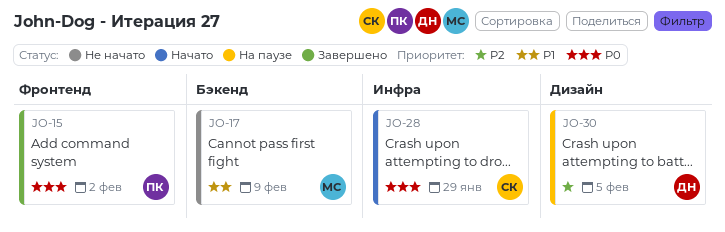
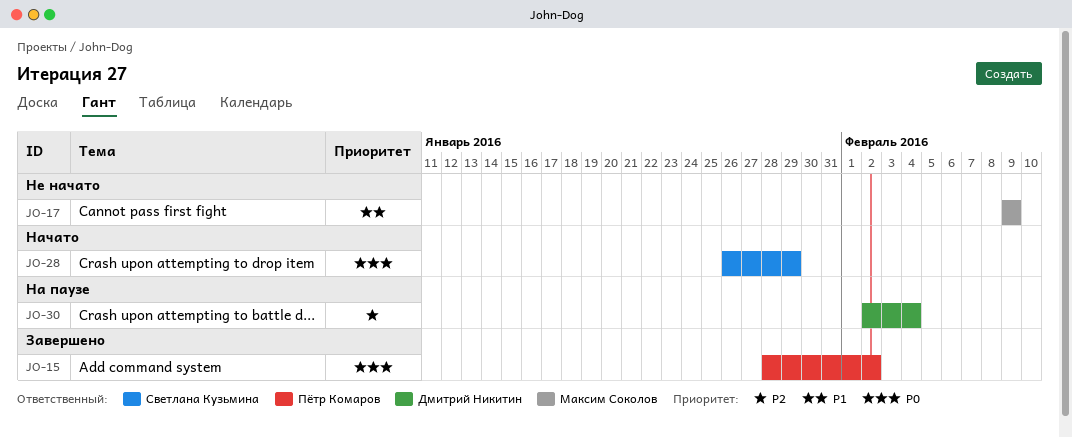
JO-30, due: Feb 5 -> Feb 4

